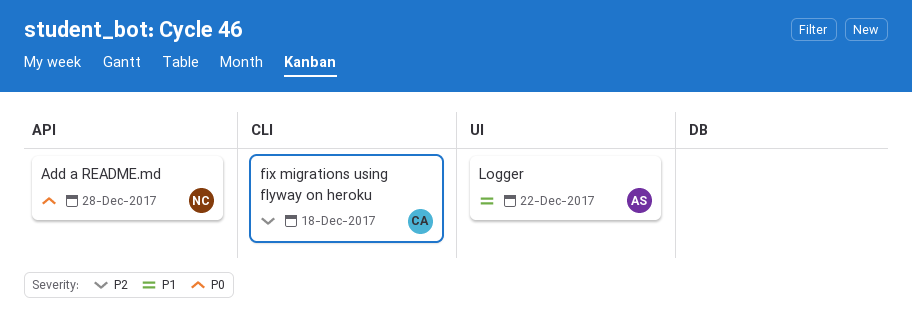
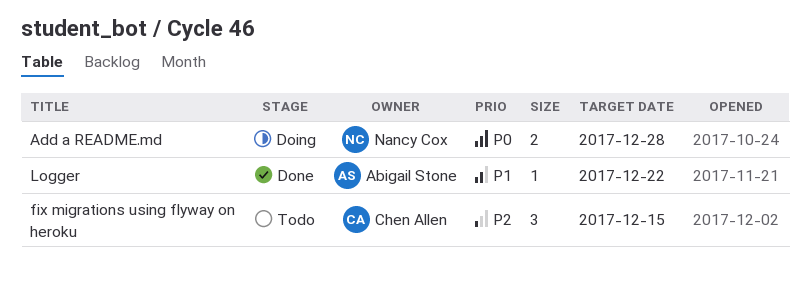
fix migrations using flyway on heroku, due: Dec 18 -> Dec 15

